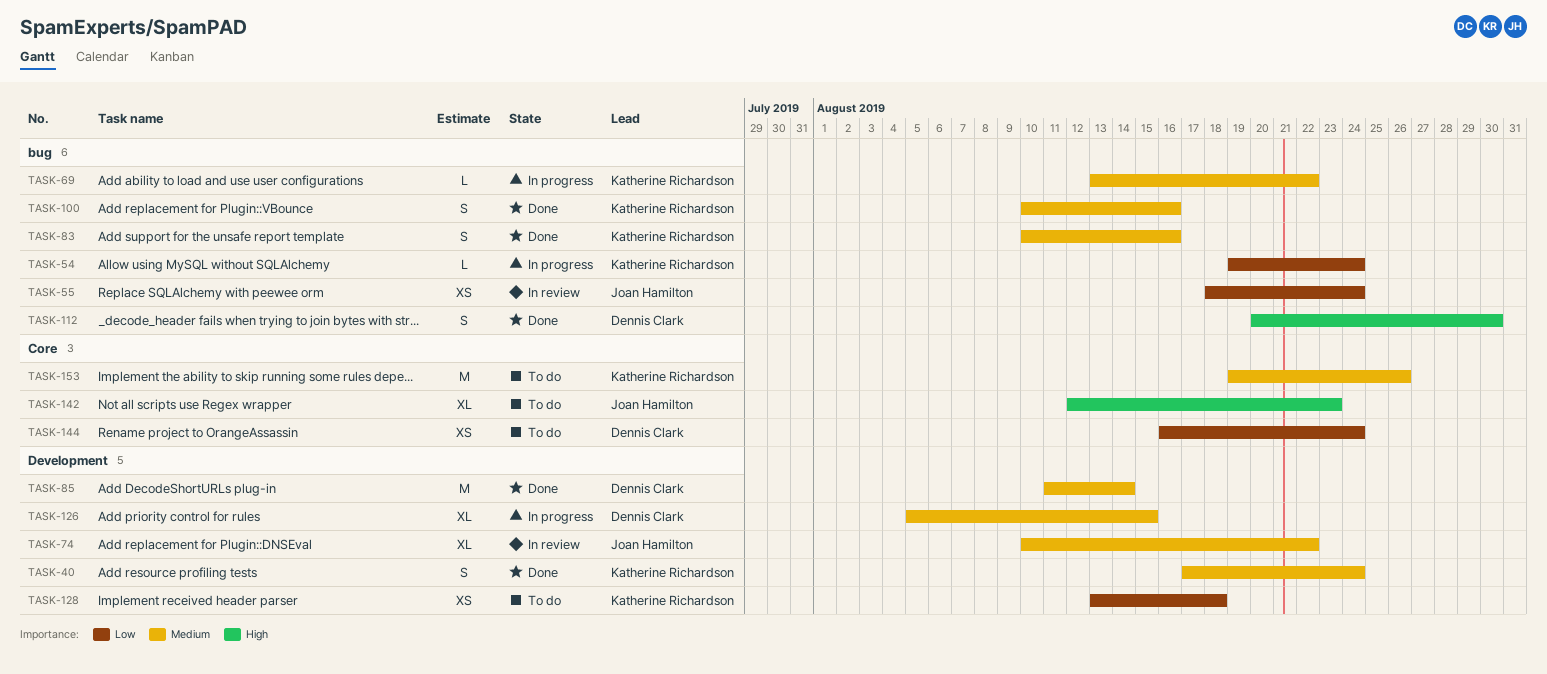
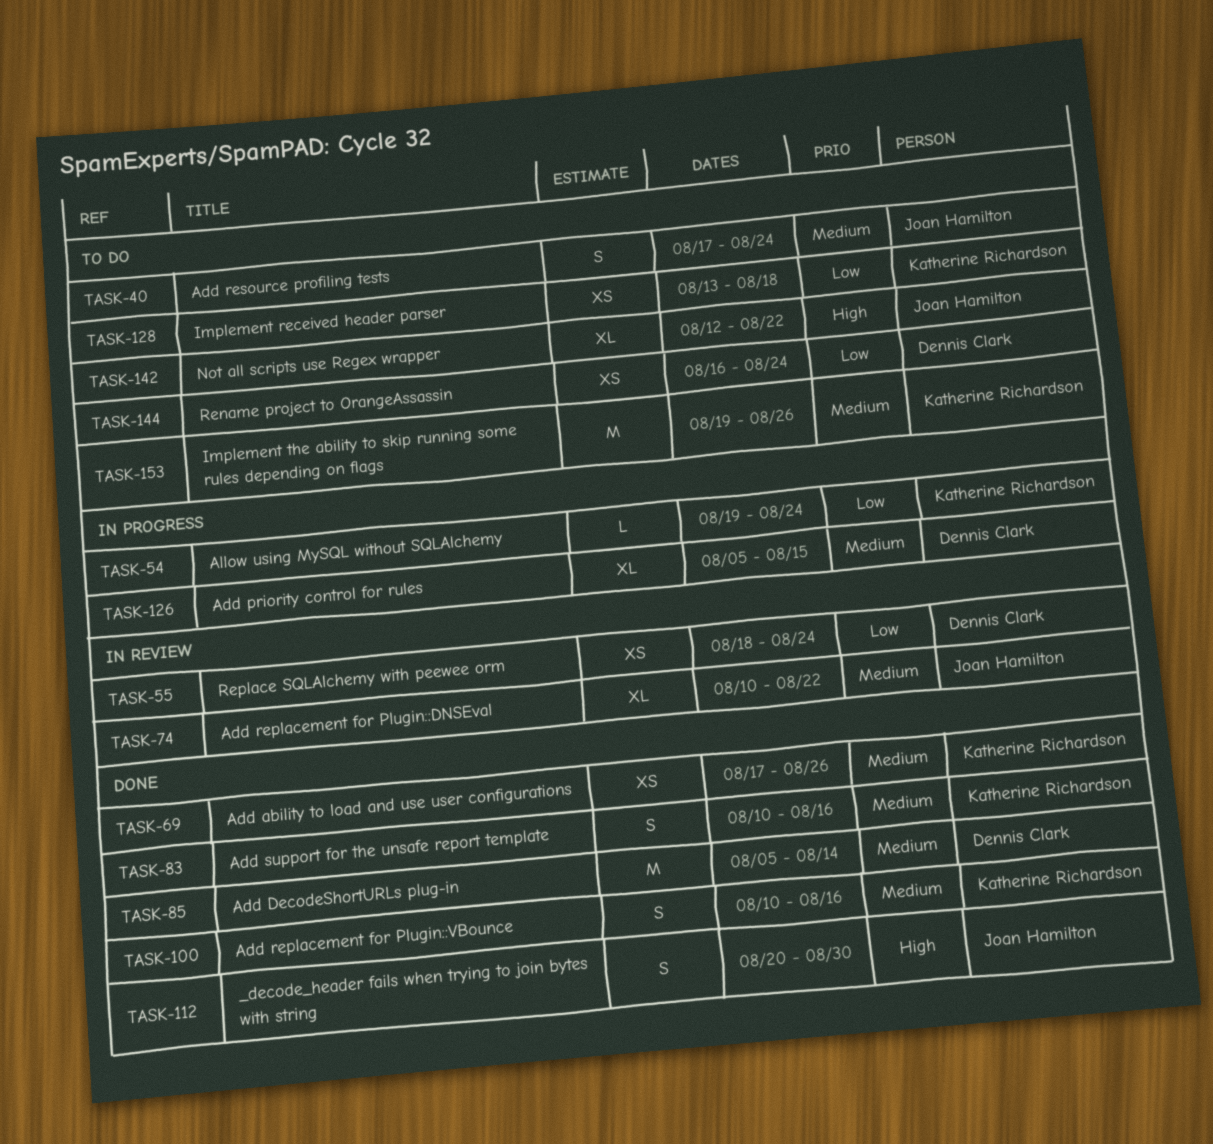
TASK-40, status: Done -> To do
TASK-40, owner: Katherine Richardson -> Joan Hamilton
TASK-55, owner: Joan Hamilton -> Dennis Clark
TASK-69, status: In progress -> Done
TASK-69, estimate: L -> XS
TASK-69, start: Aug 13 -> Aug 17
TASK-69, due: Aug 22 -> Aug 26
TASK-85, start: Aug 11 -> Aug 5
TASK-112, owner: Dennis Clark -> Joan Hamilton
TASK-142, due: Aug 23 -> Aug 22

